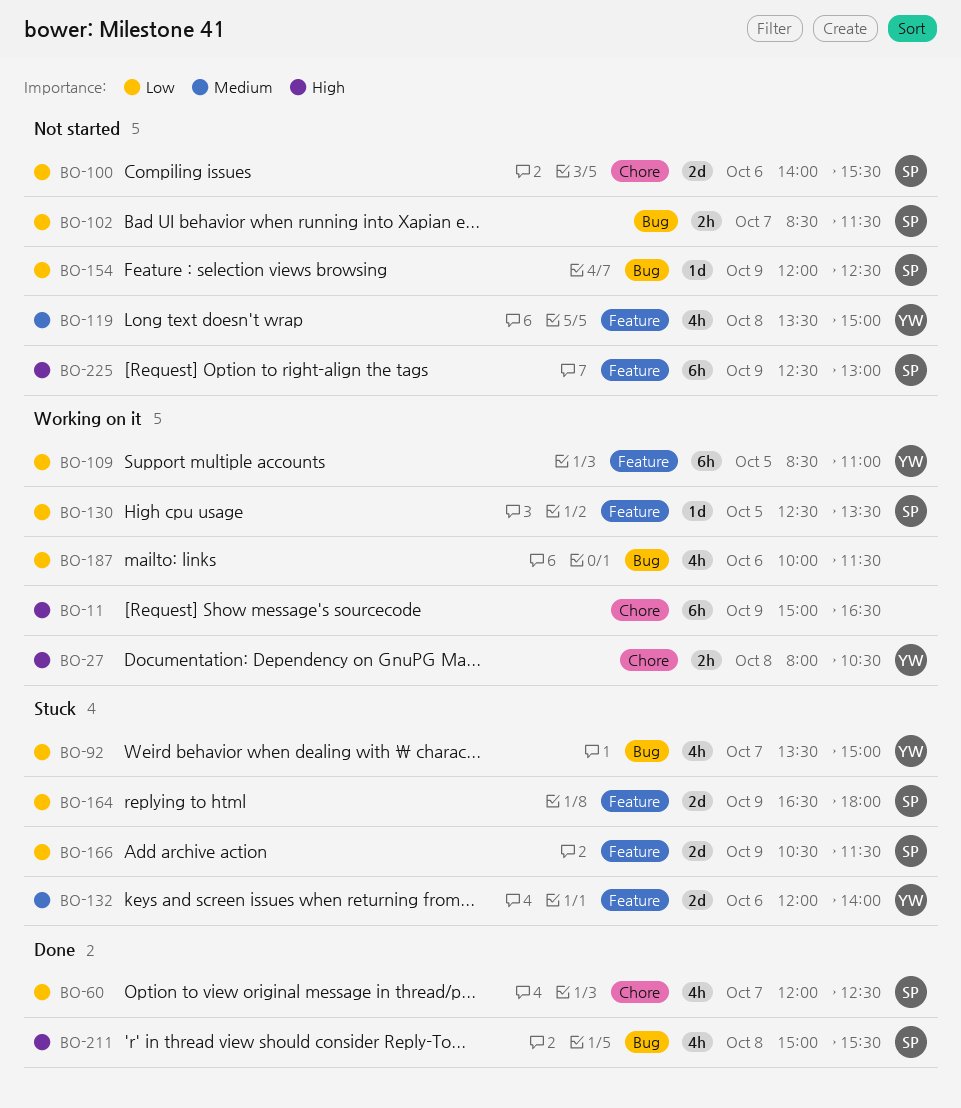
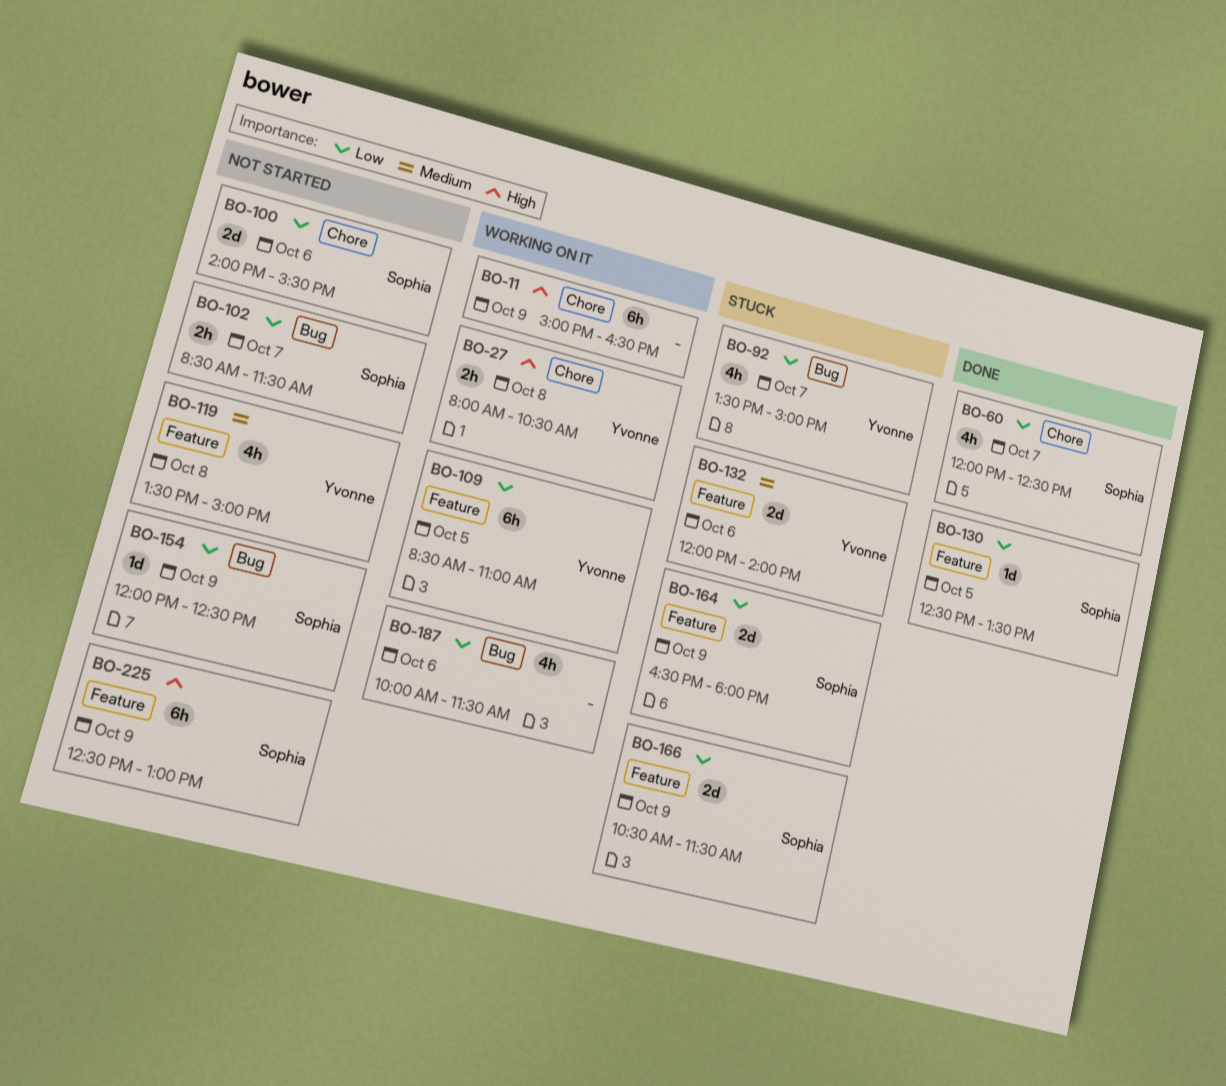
BO-130, status: Working on it -> Done
BO-211: present -> none

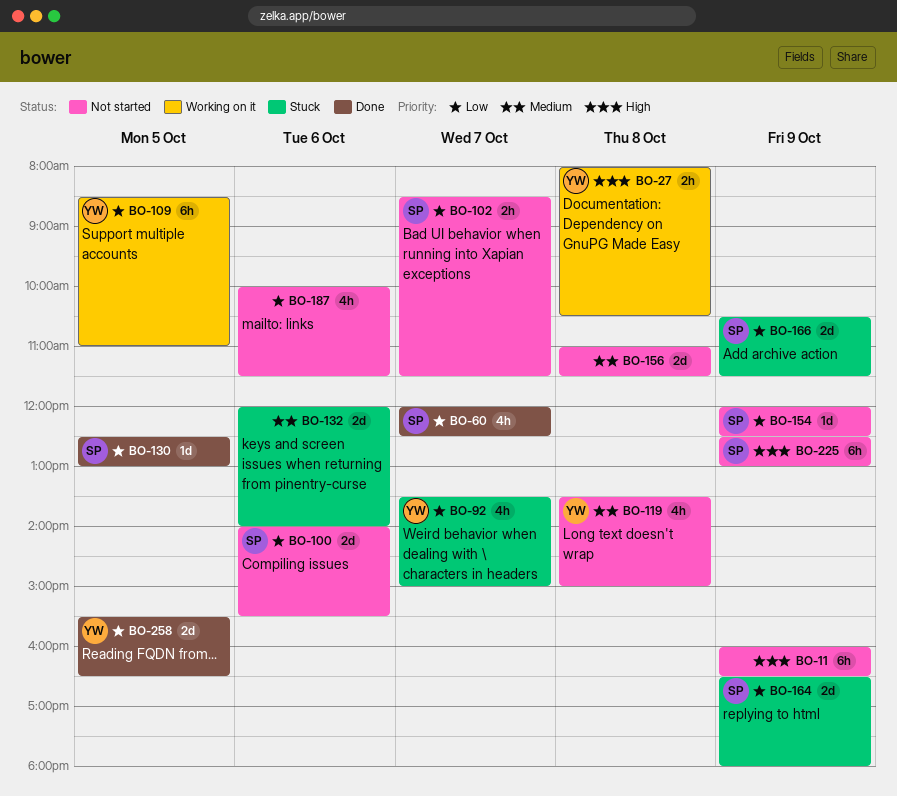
BO-11, status: Working on it -> Not started
BO-11, begins: 15:00 -> 16:00
BO-130, ends: 13:30 -> 13:00
BO-132, owner: Yvonne -> none
BO-156: none -> present
BO-187, status: Working on it -> Not started
BO-258: none -> present

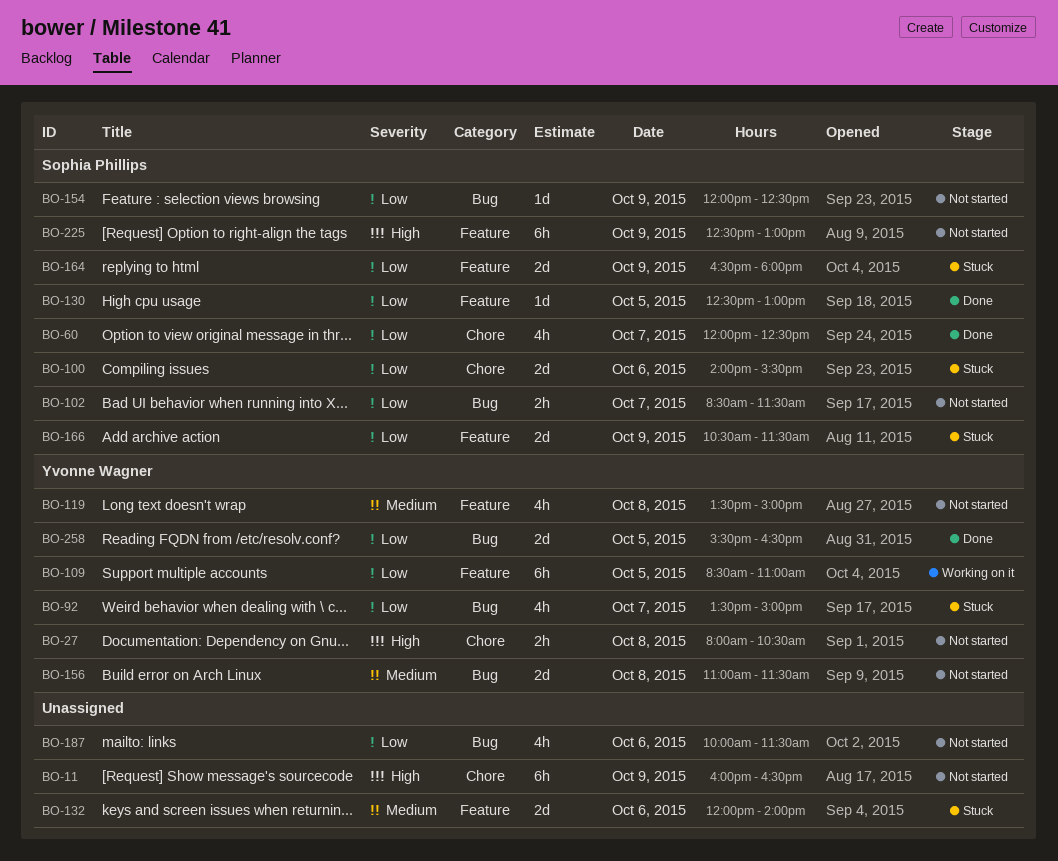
BO-27, status: Working on it -> Not started
BO-100, status: Not started -> Stuck
BO-156, owner: none -> Yvonne Wagner

